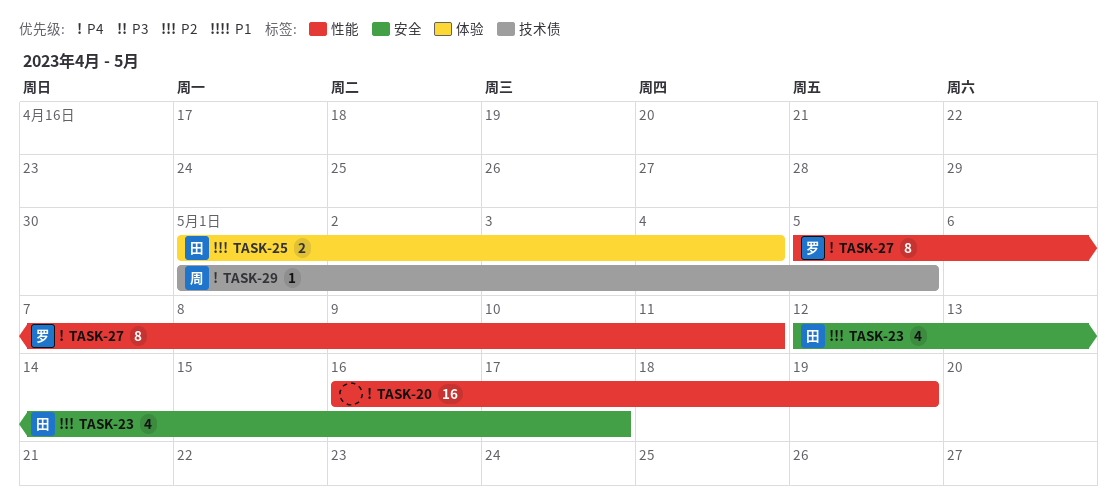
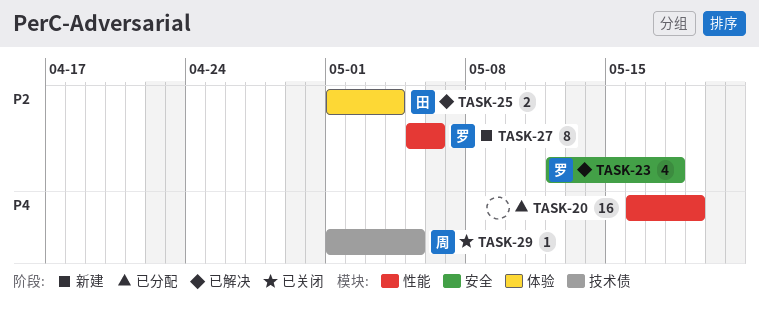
TASK-23, owner: 田 -> 罗
TASK-23, due: May 17 -> May 18
TASK-27, priority: P4 -> P2
TASK-27, due: May 11 -> May 6

